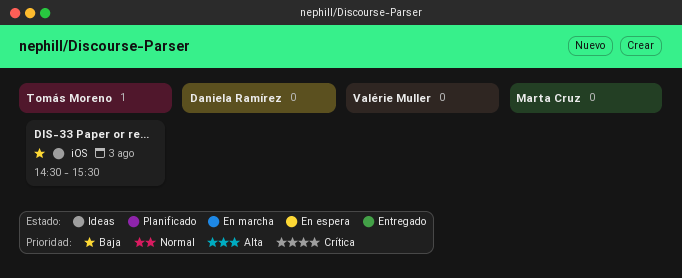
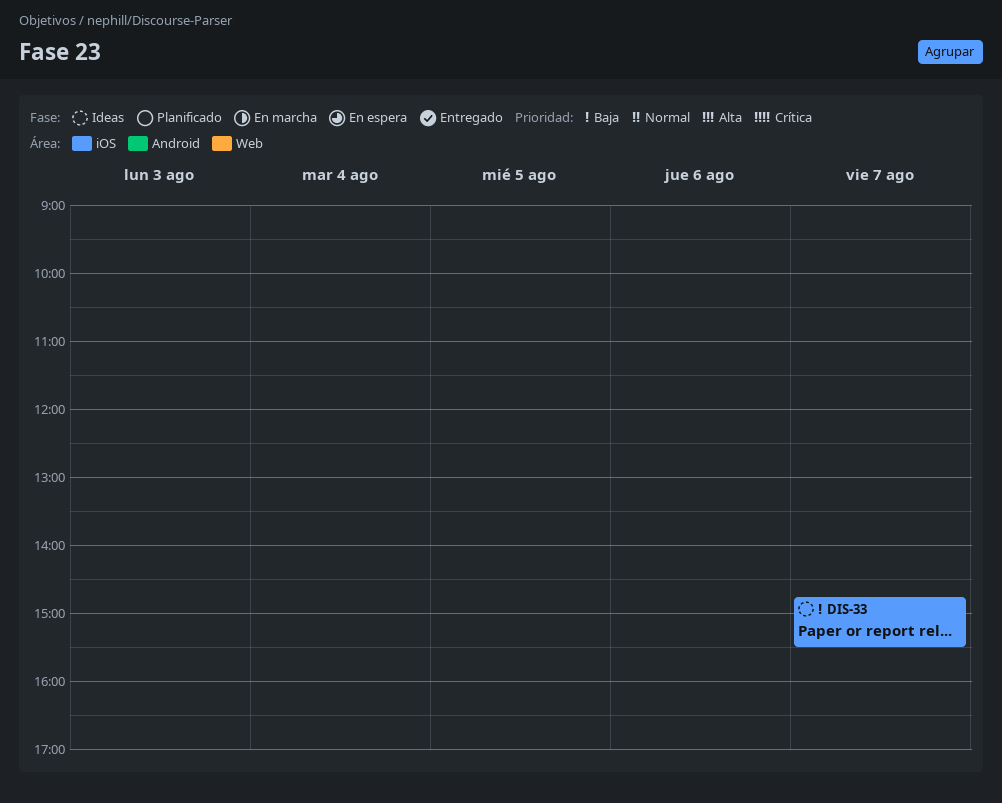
DIS-33, day: Aug 3 -> Aug 7
DIS-33, begins: 14:30 -> 14:45

